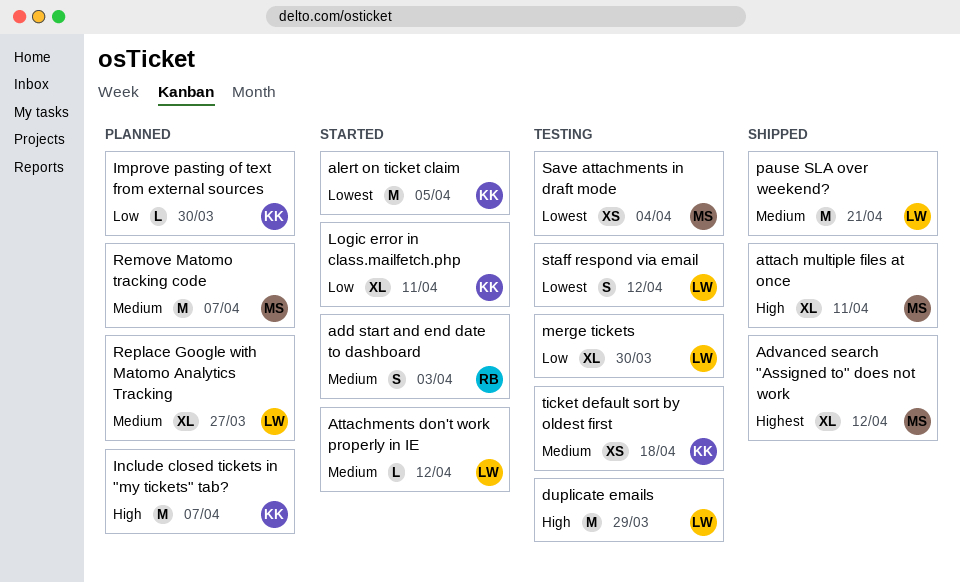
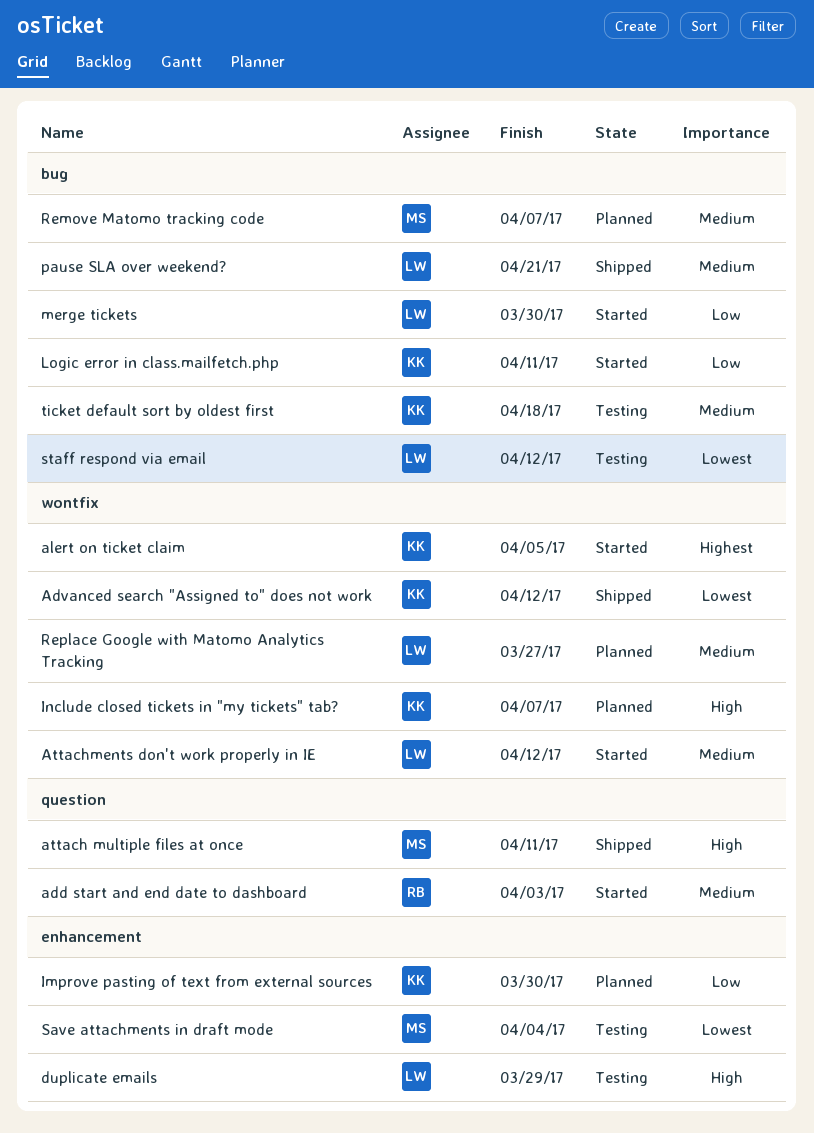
Advanced search "Assigned to" does not work, owner: MS -> KK
Advanced search "Assigned to" does not work, priority: Highest -> Lowest
alert on ticket claim, priority: Lowest -> Highest
merge tickets, status: Testing -> Started

